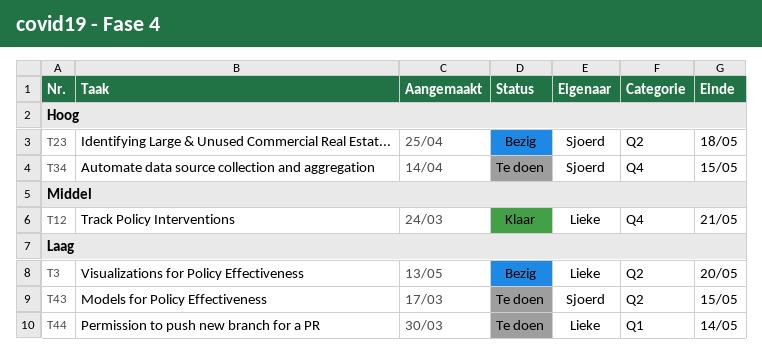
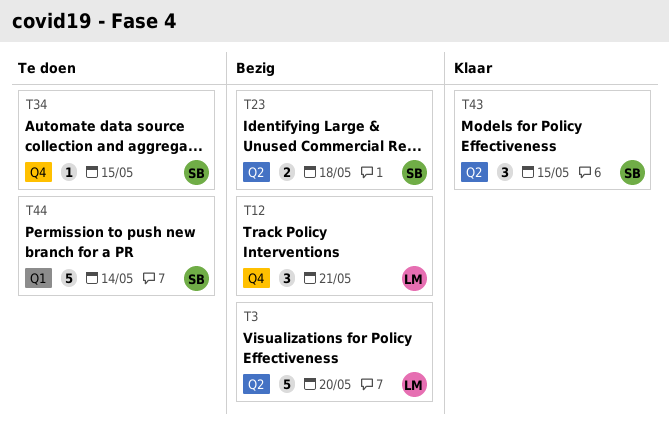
T12, status: Klaar -> Bezig
T43, status: Te doen -> Klaar
T44, owner: Lieke -> Sjoerd

